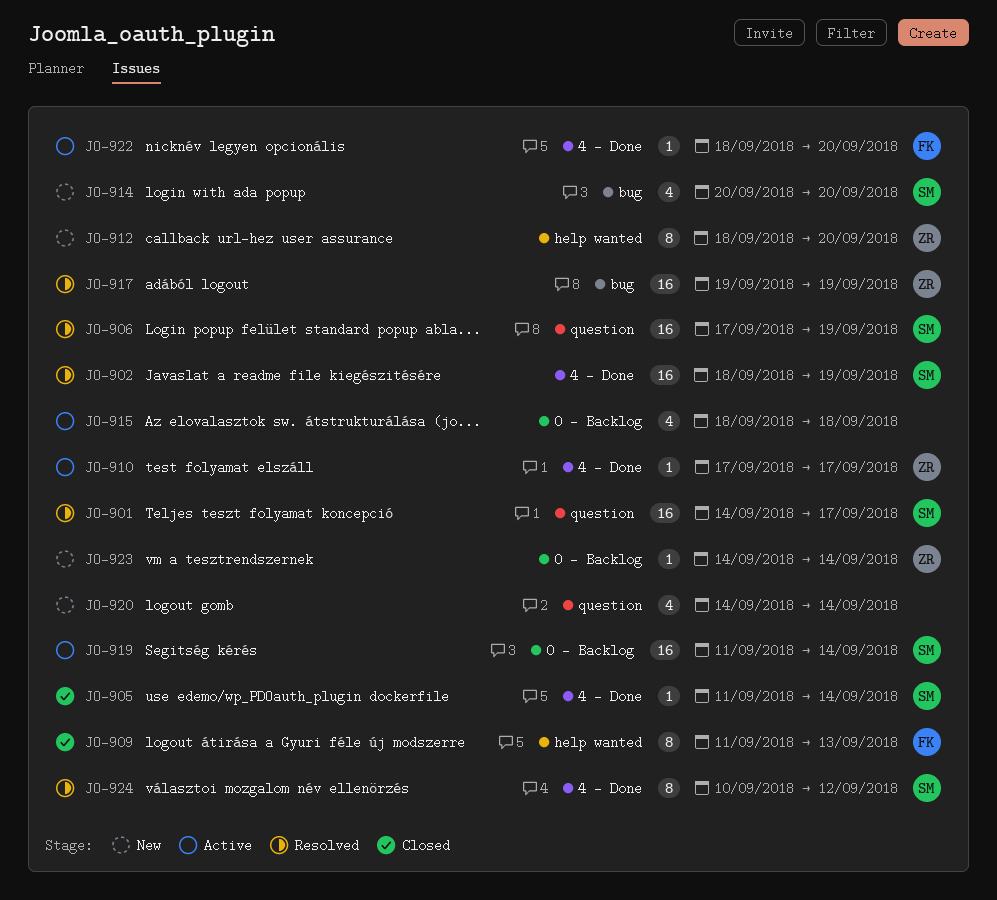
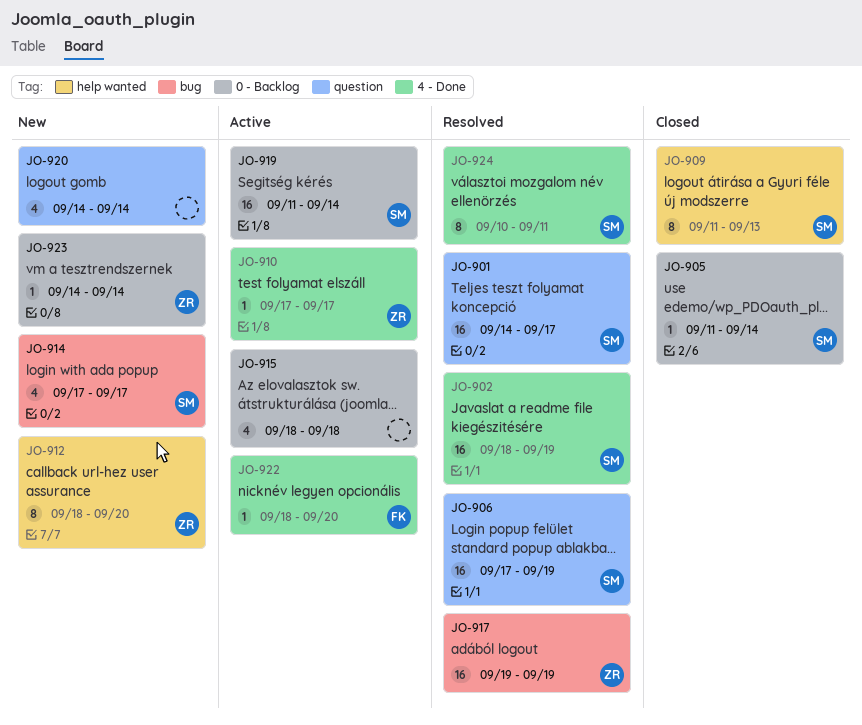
JO-905, label: 4 - Done -> 0 - Backlog
JO-909, owner: FK -> SM
JO-914, start: Sep 20 -> Sep 17
JO-914, due: Sep 20 -> Sep 17
JO-924, due: Sep 12 -> Sep 11

